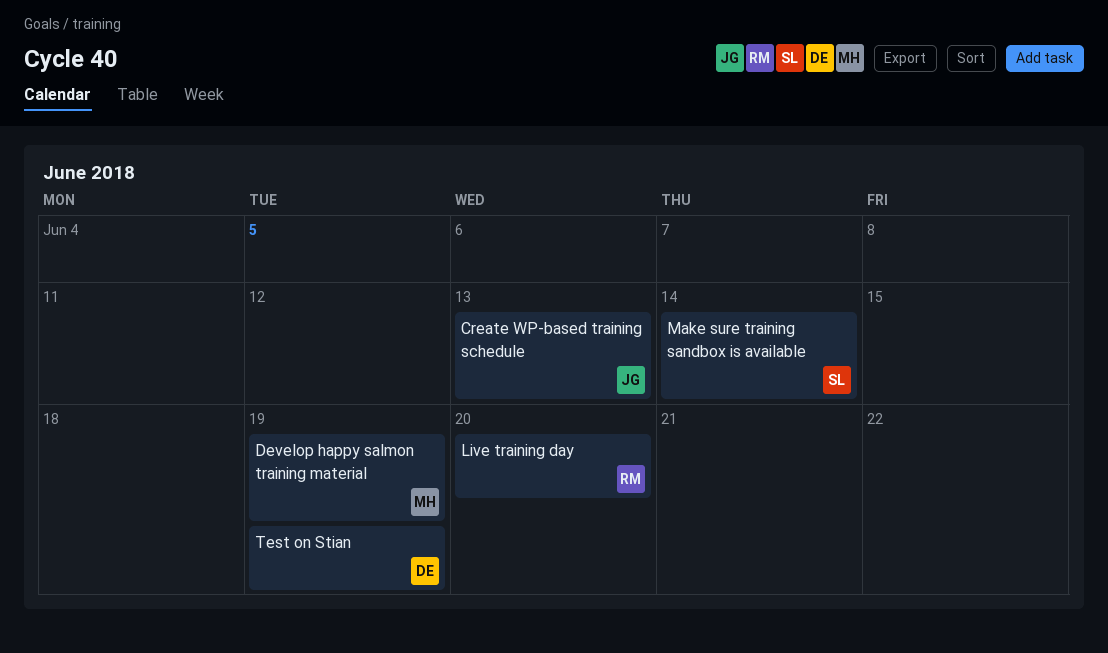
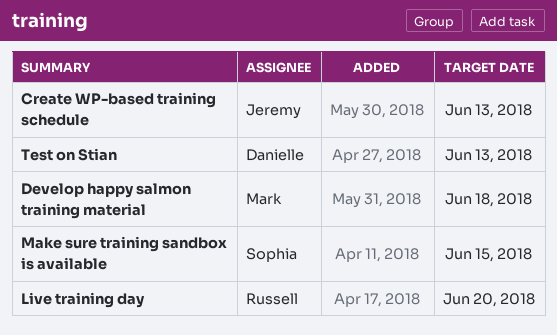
Develop happy salmon training material, due: Jun 19 -> Jun 18
Make sure training sandbox is available, due: Jun 14 -> Jun 15
Test on Stian, due: Jun 19 -> Jun 13

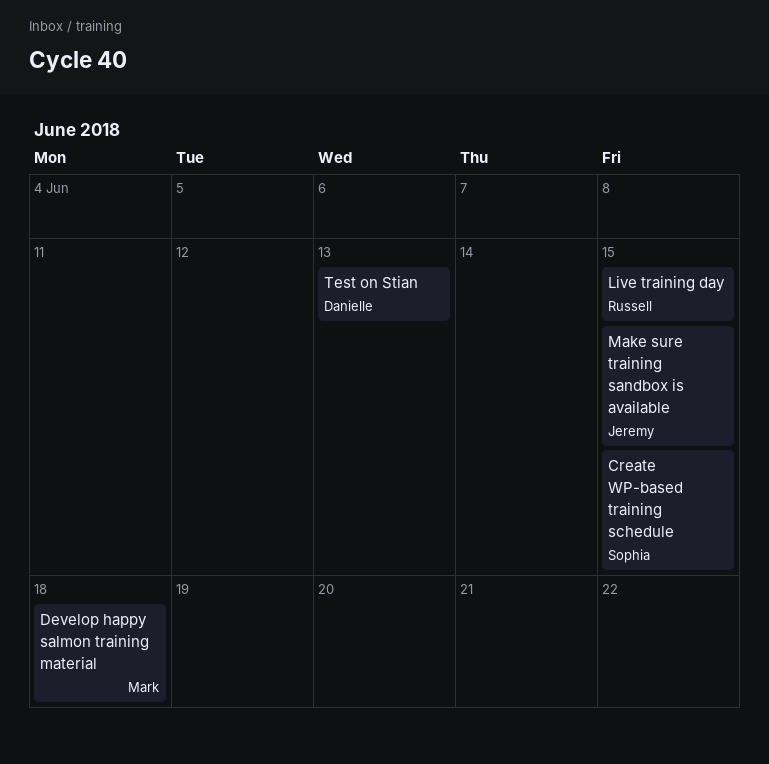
Create WP-based training schedule, owner: Jeremy -> Sophia
Create WP-based training schedule, due: Jun 13 -> Jun 15
Live training day, due: Jun 20 -> Jun 15
Make sure training sandbox is available, owner: Sophia -> Jeremy

